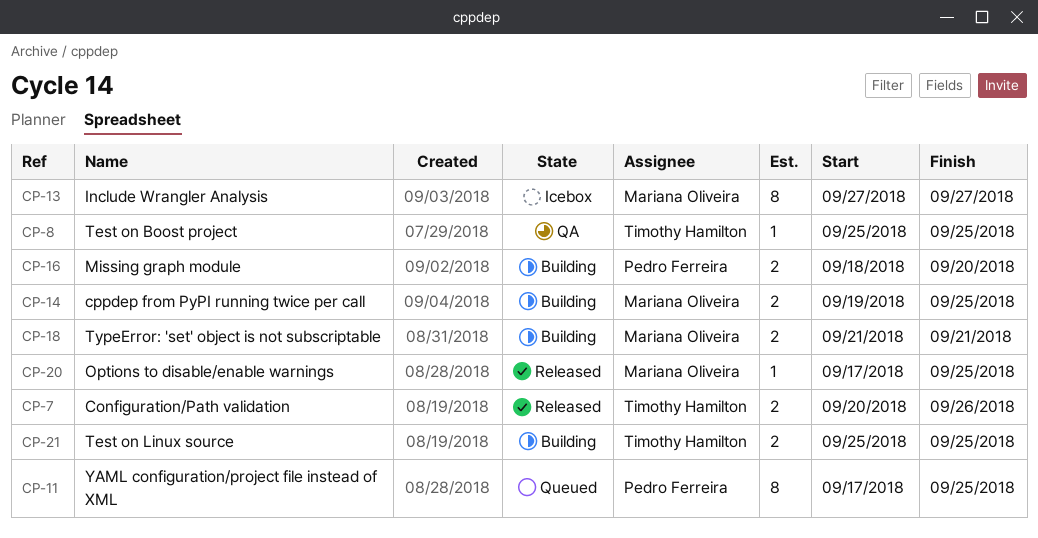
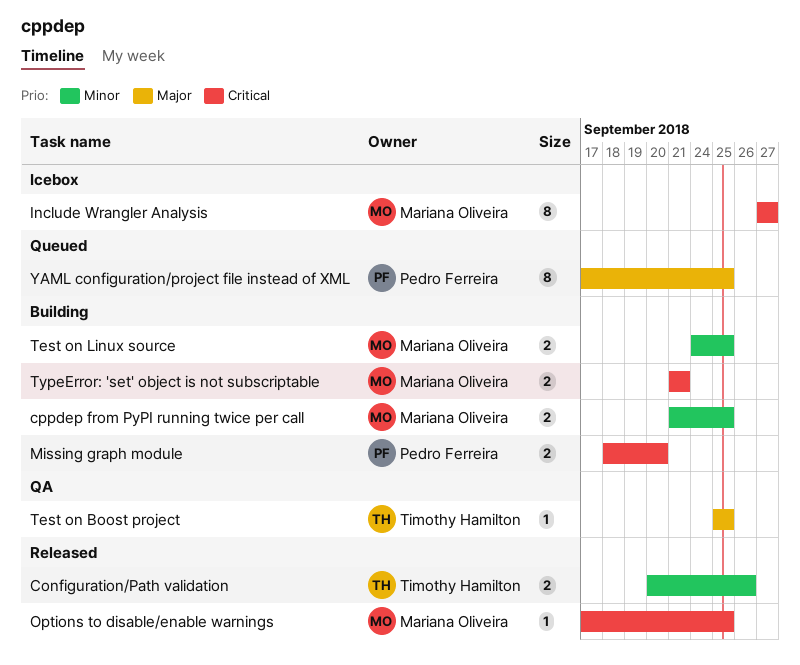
cppdep from PyPI running twice per call, start: Sep 19 -> Sep 21
Test on Linux source, owner: Timothy Hamilton -> Mariana Oliveira
Test on Linux source, start: Sep 25 -> Sep 24

